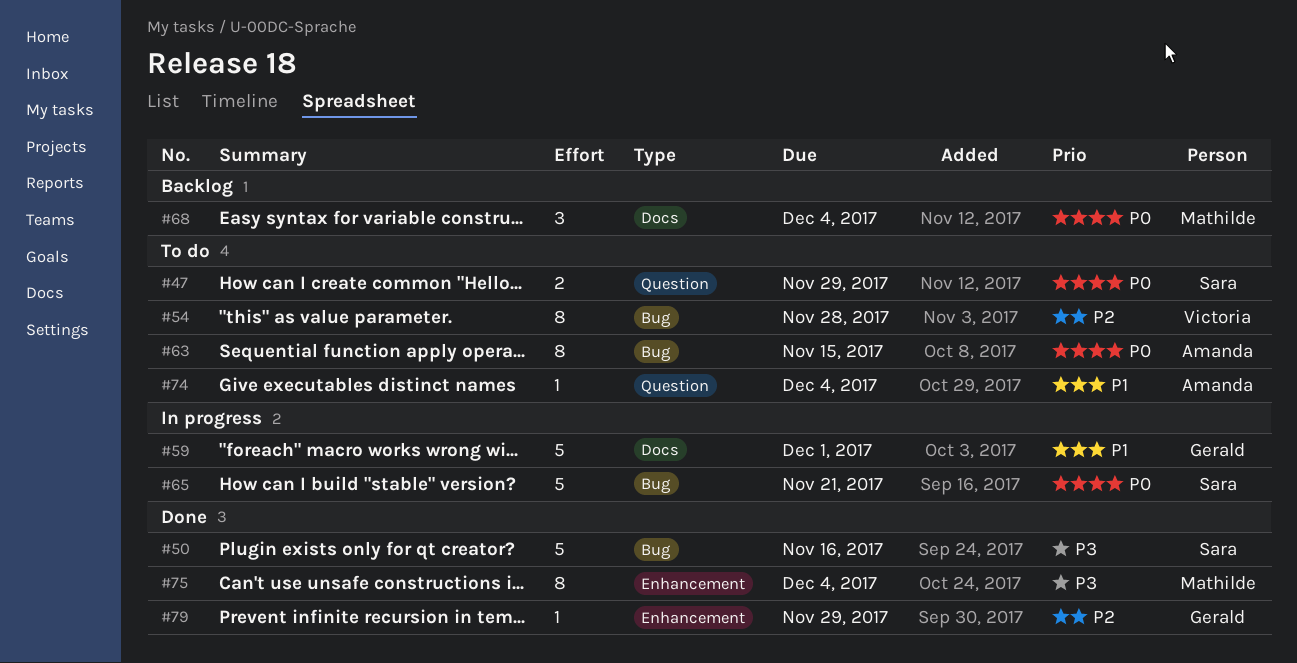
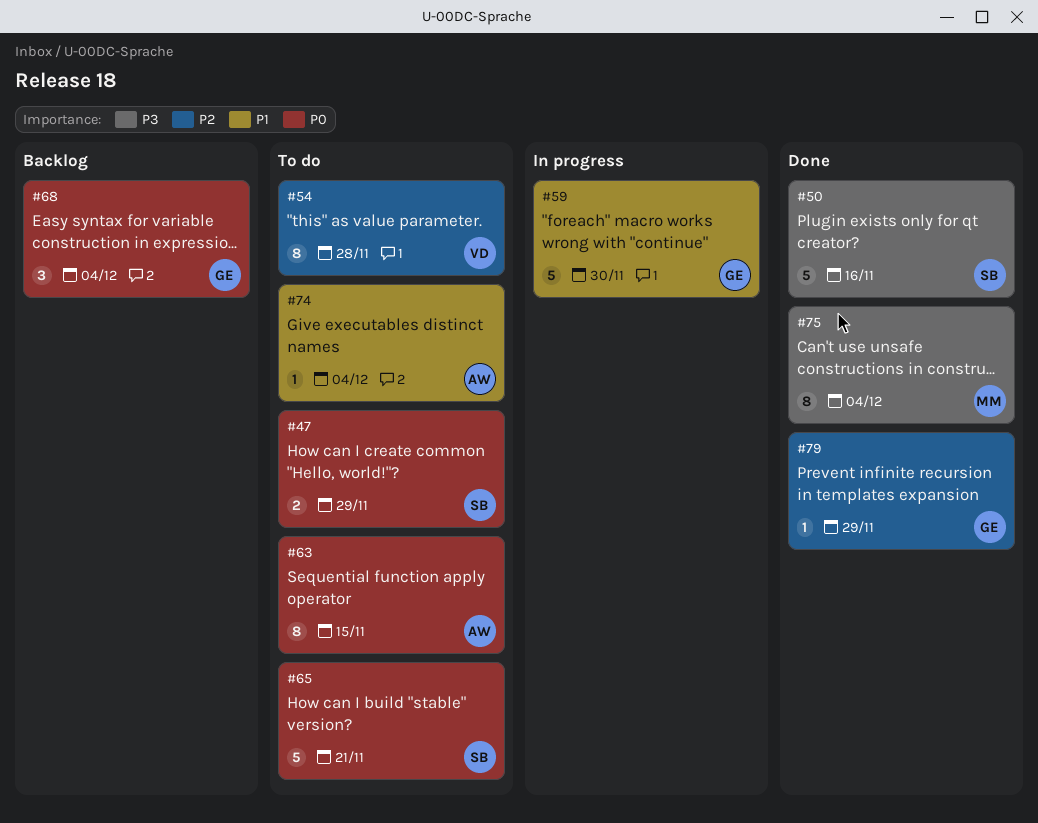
#59, due: Dec 1 -> Nov 30
#65, status: In progress -> To do
#68, owner: Mathilde -> Gerald

